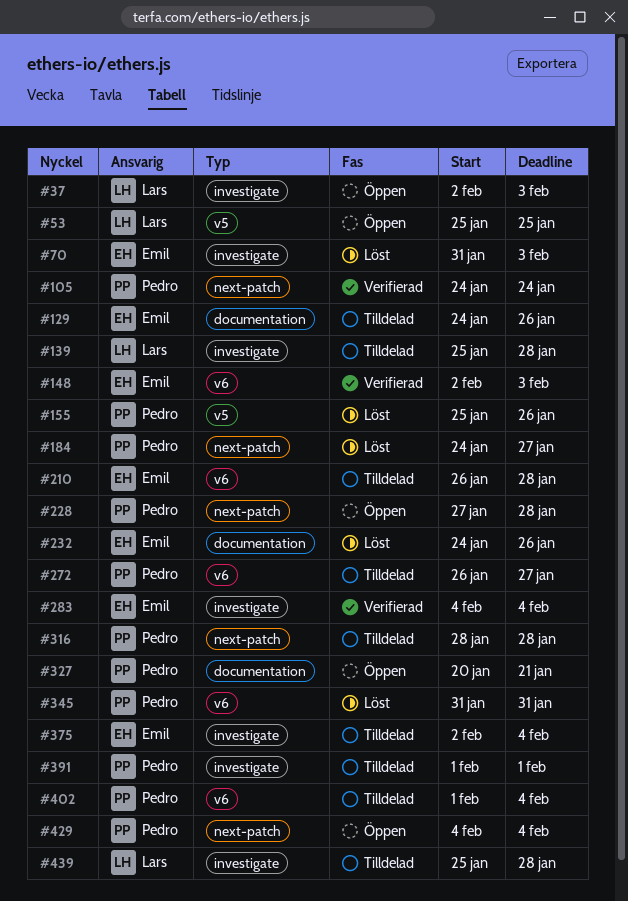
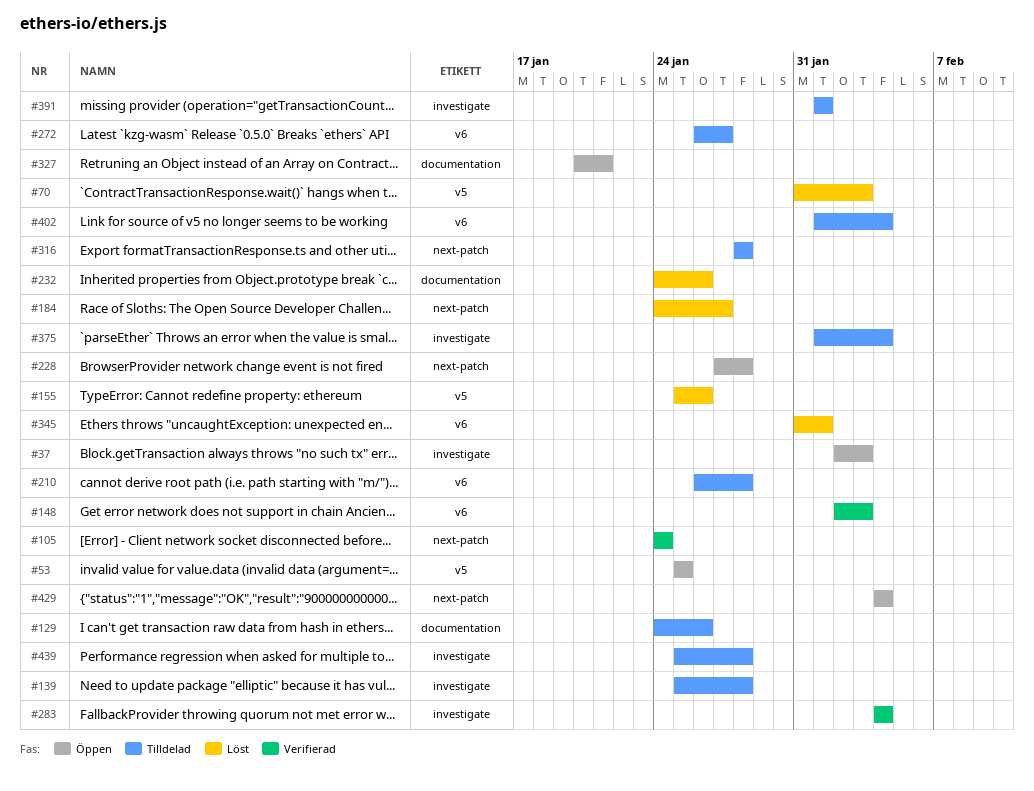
#70, label: investigate -> v5
#345, due: Jan 31 -> Feb 1
#375, start: Feb 2 -> Feb 1

